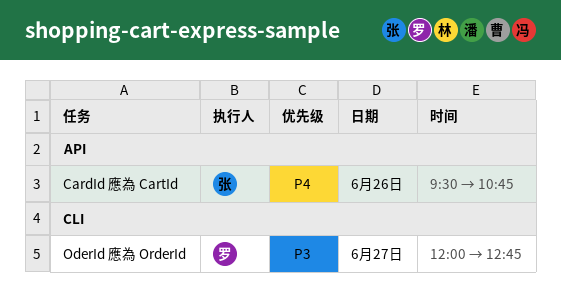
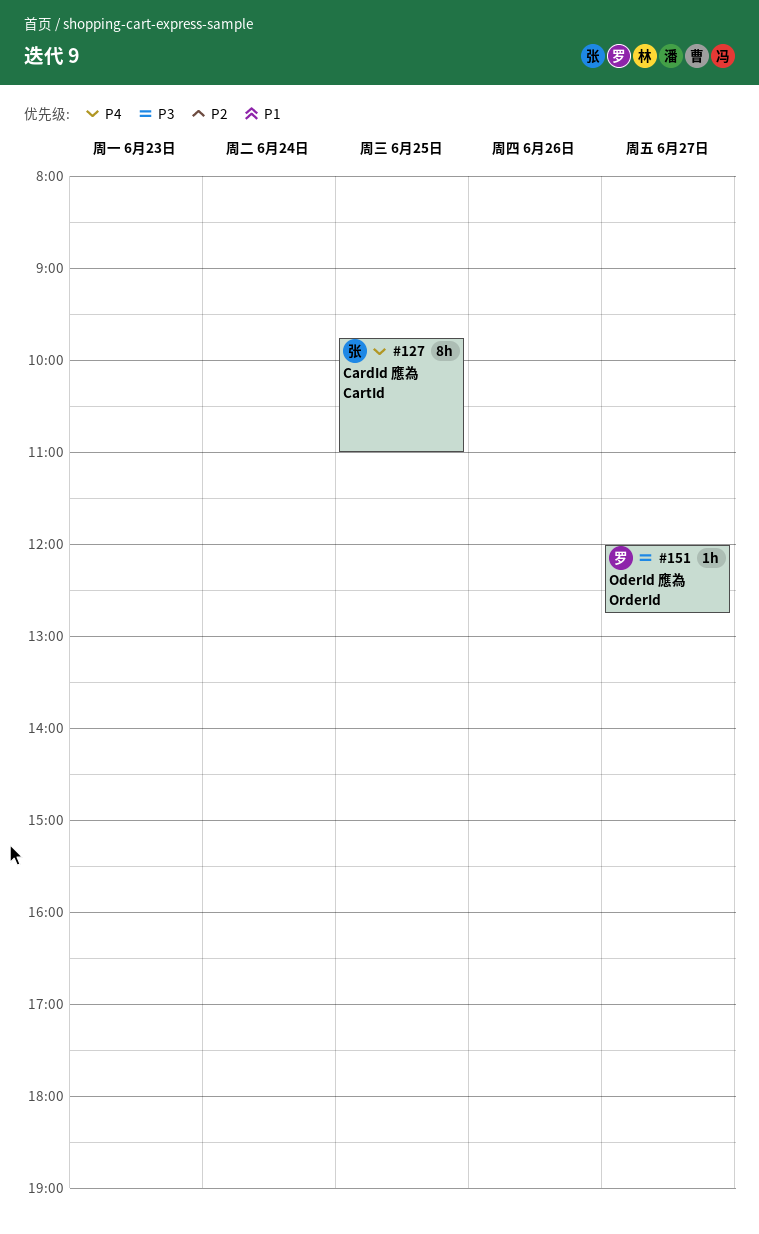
CardId 應為 CartId, day: Jun 26 -> Jun 25
CardId 應為 CartId, begins: 09:30 -> 09:45
CardId 應為 CartId, ends: 10:45 -> 11:00

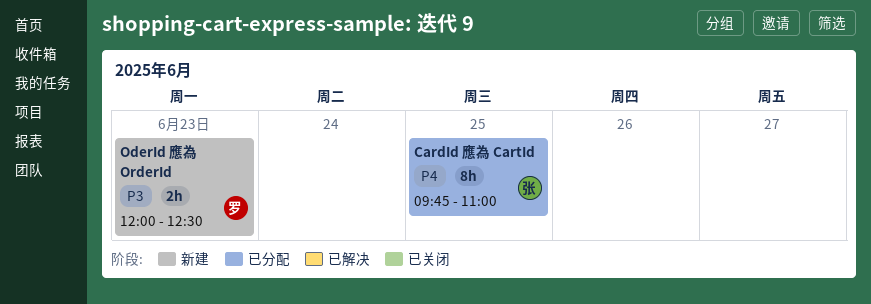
OderId 應為 OrderId, estimate: 1h -> 2h
OderId 應為 OrderId, day: Jun 27 -> Jun 23
OderId 應為 OrderId, ends: 12:45 -> 12:30

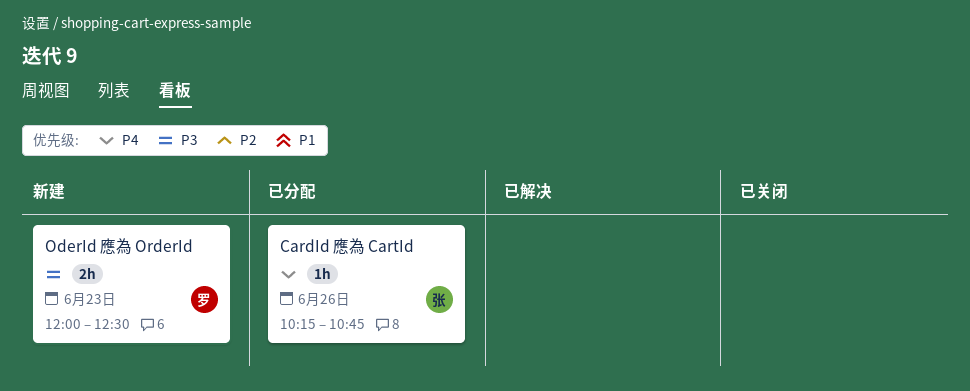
CardId 應為 CartId, estimate: 8h -> 1h
CardId 應為 CartId, day: Jun 25 -> Jun 26
CardId 應為 CartId, begins: 09:45 -> 10:15
CardId 應為 CartId, ends: 11:00 -> 10:45

